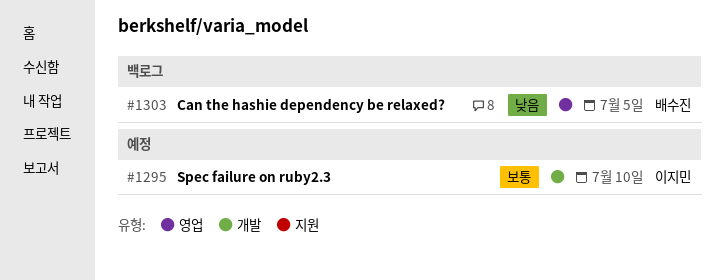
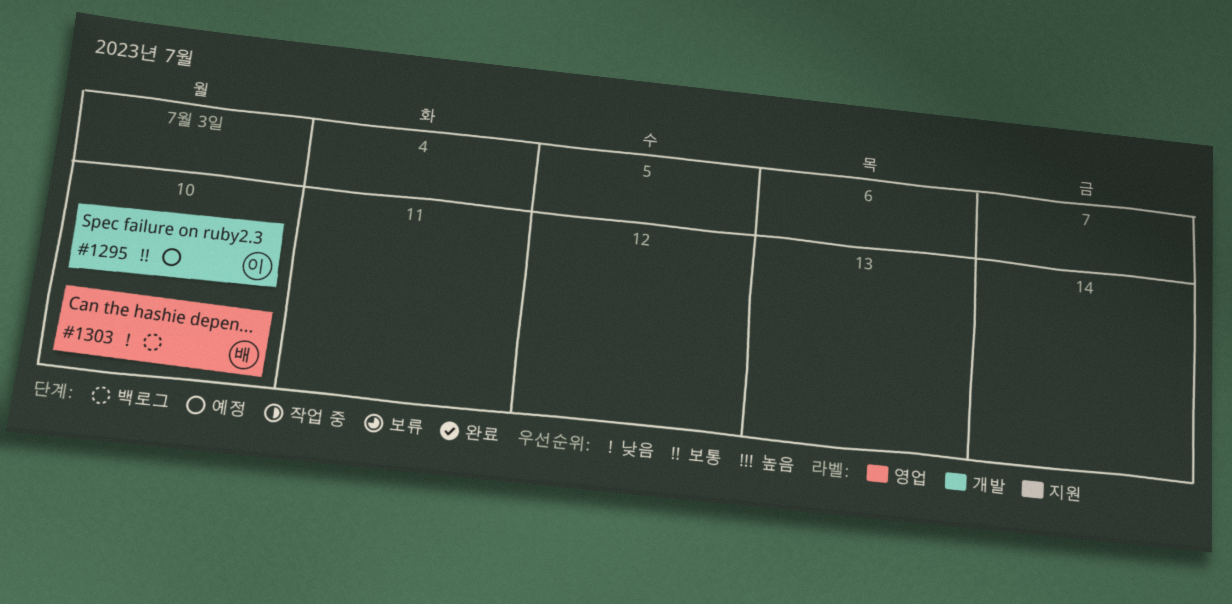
#1303, due: Jul 5 -> Jul 10

